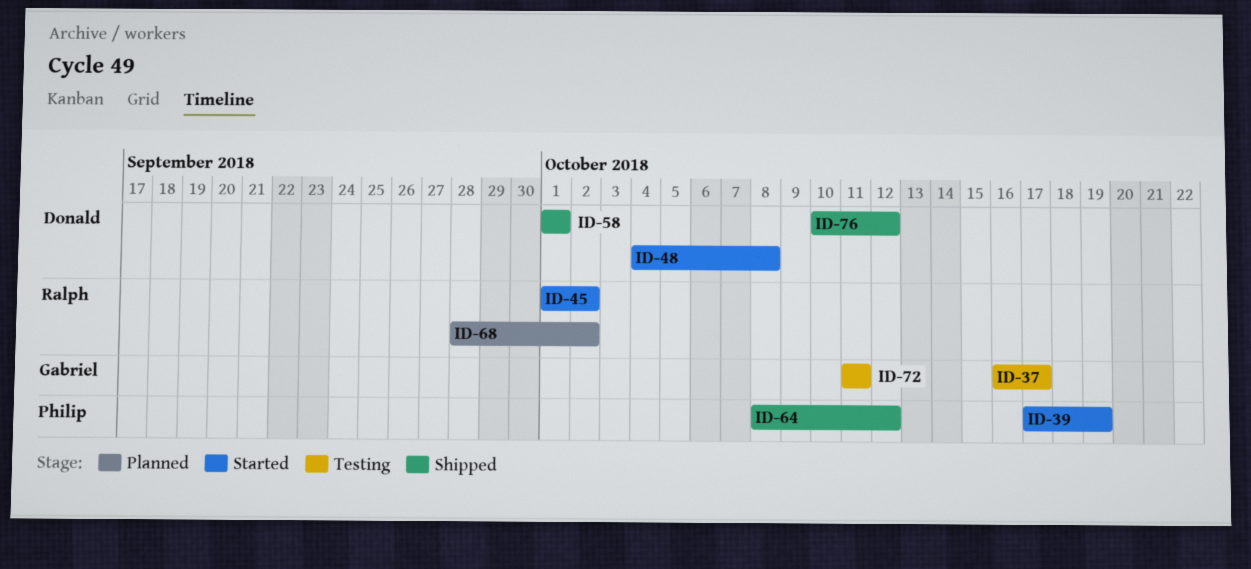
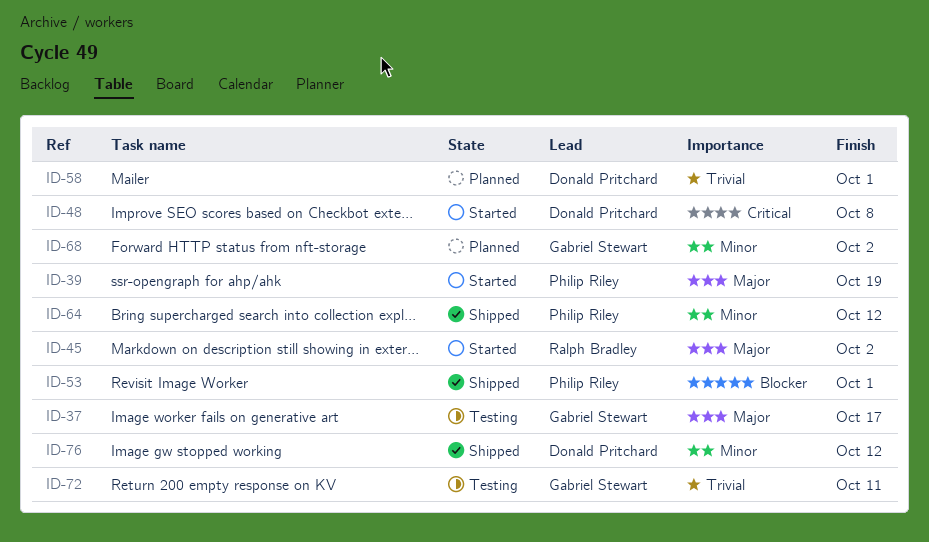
ID-53: none -> present
ID-58, status: Shipped -> Planned
ID-68, owner: Ralph Bradley -> Gabriel Stewart

